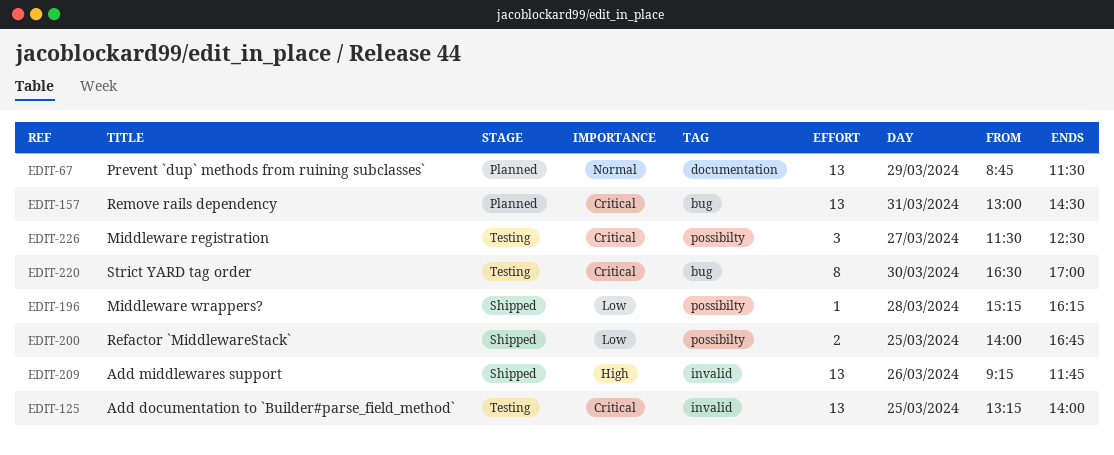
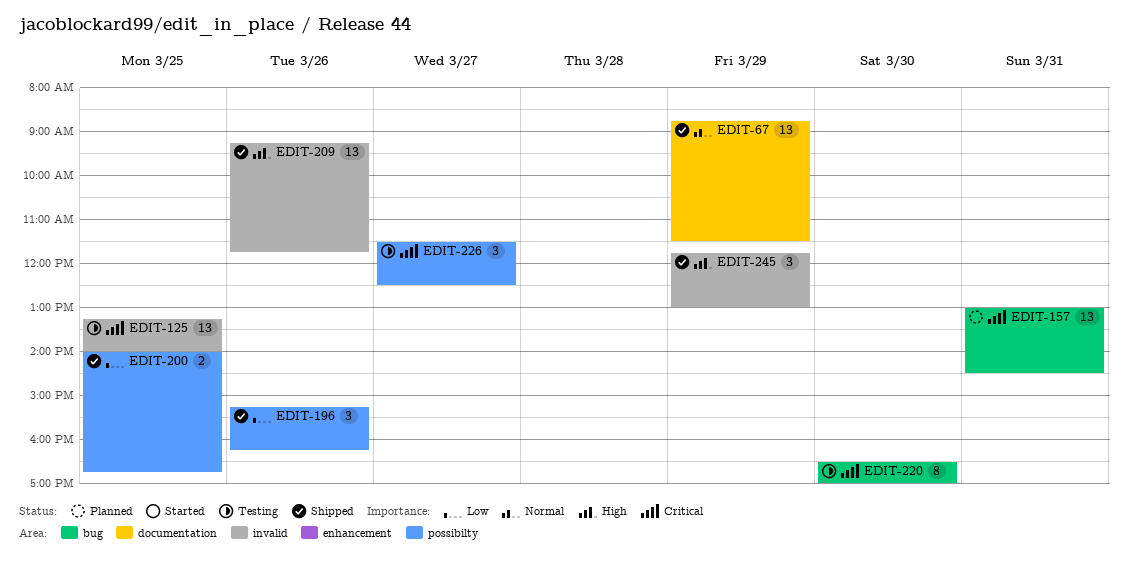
EDIT-67, status: Planned -> Shipped
EDIT-196, estimate: 1 -> 3
EDIT-196, day: Mar 28 -> Mar 26
EDIT-245: none -> present

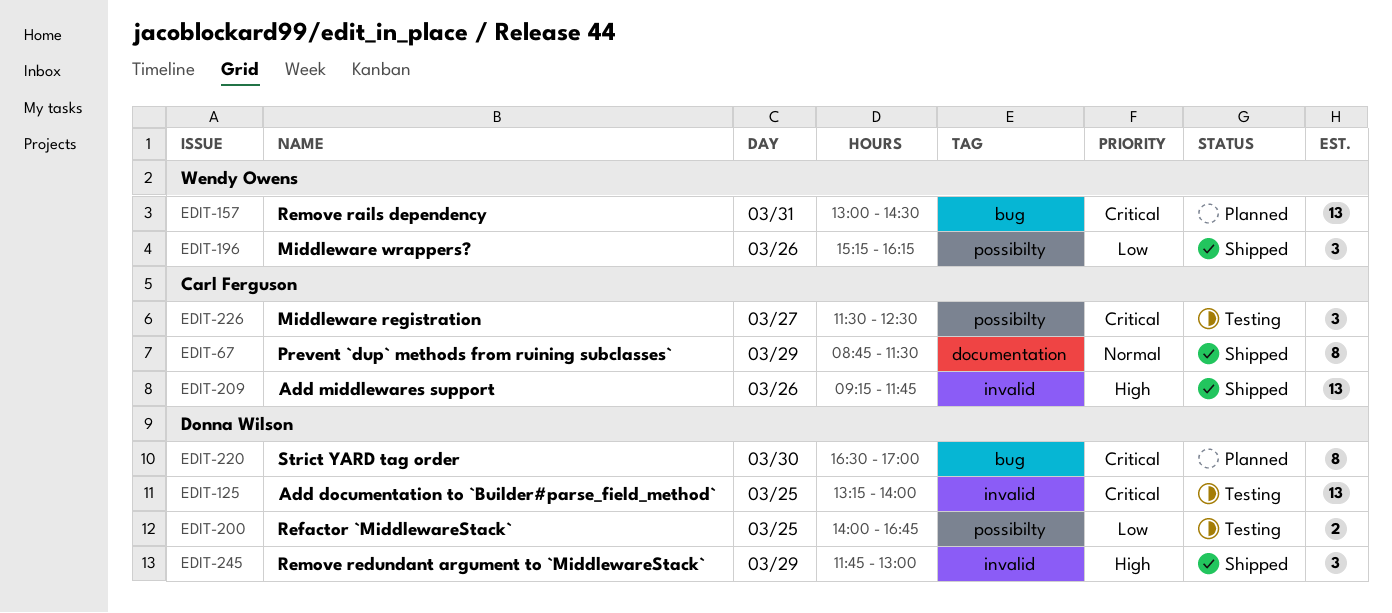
EDIT-67, estimate: 13 -> 8
EDIT-200, status: Shipped -> Testing
EDIT-220, status: Testing -> Planned

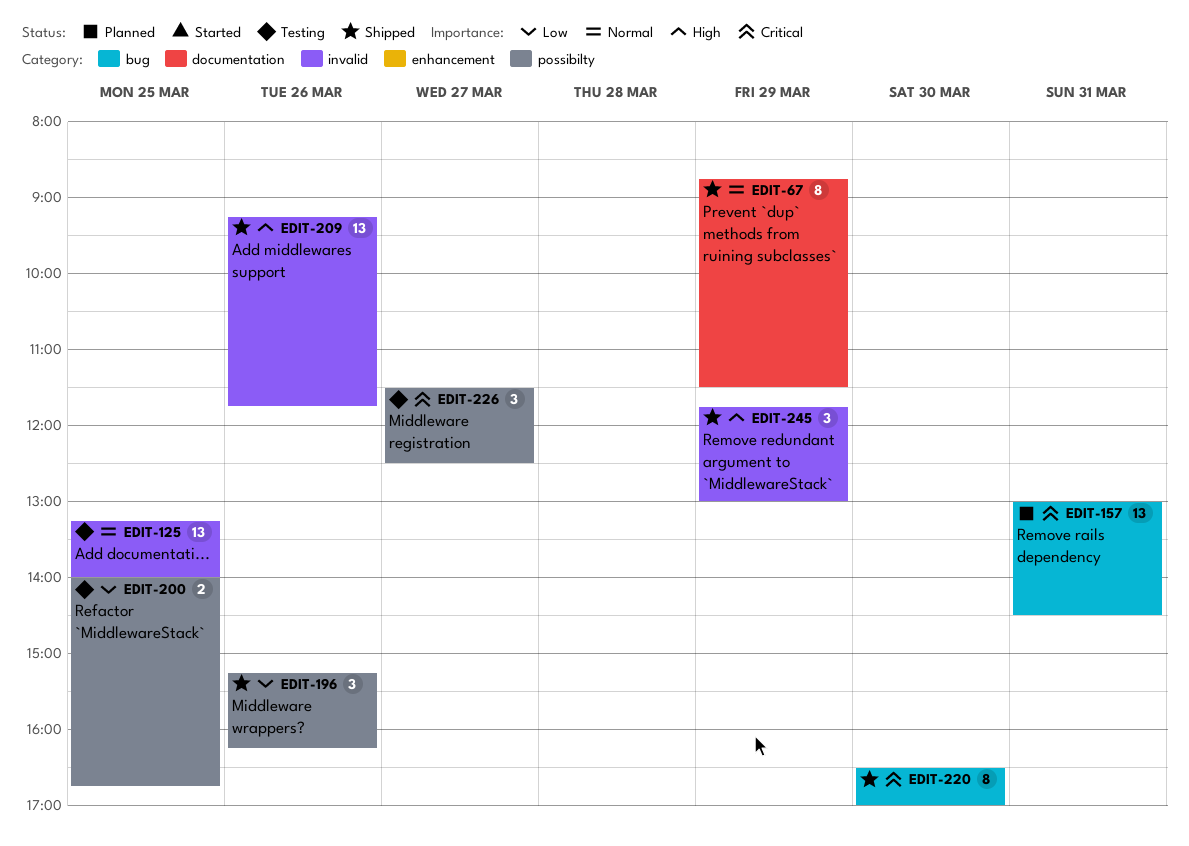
EDIT-125, priority: Critical -> Normal
EDIT-220, status: Planned -> Shipped

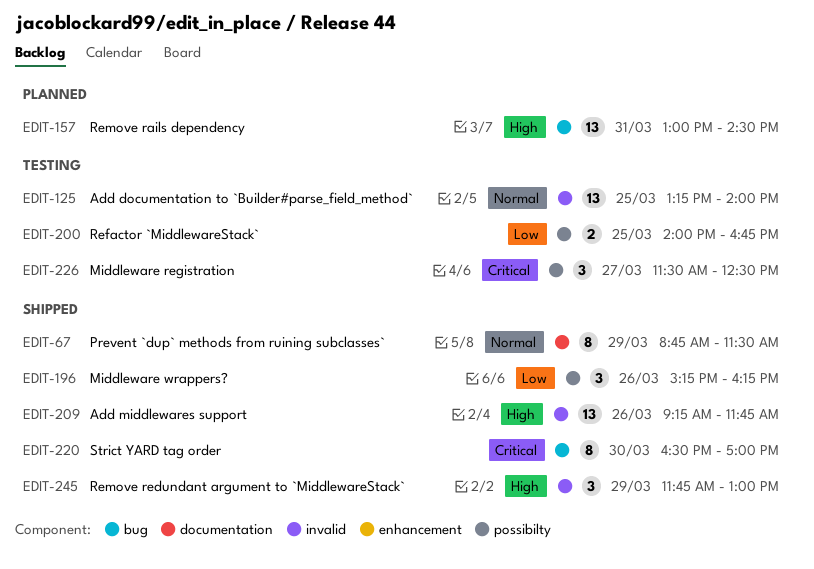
EDIT-157, priority: Critical -> High

